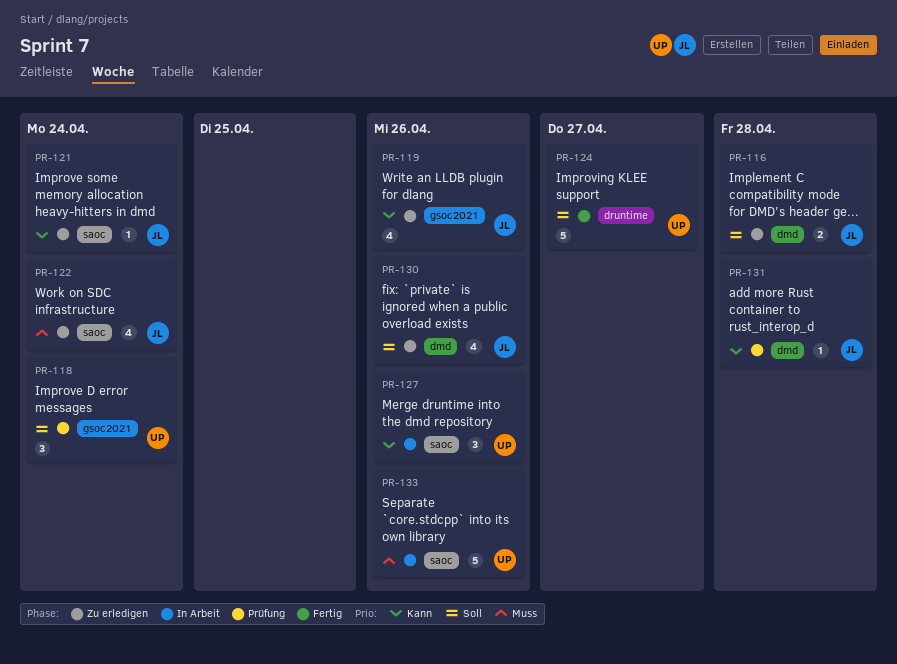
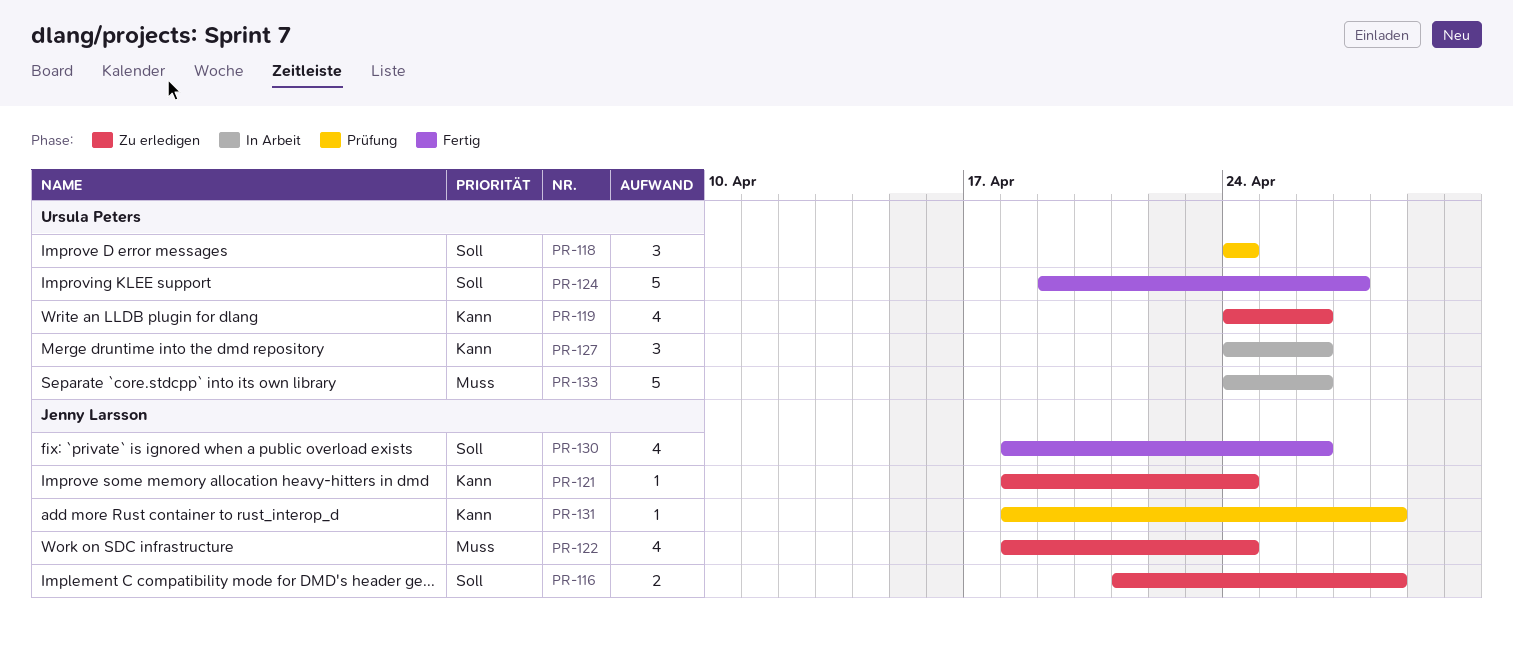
PR-119, owner: Jenny Larsson -> Ursula Peters
PR-130, status: Zu erledigen -> Fertig

